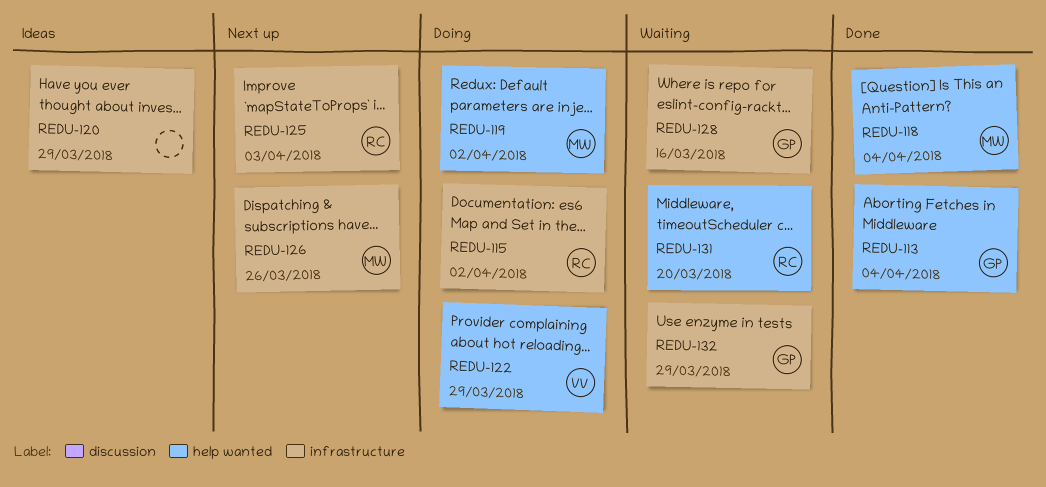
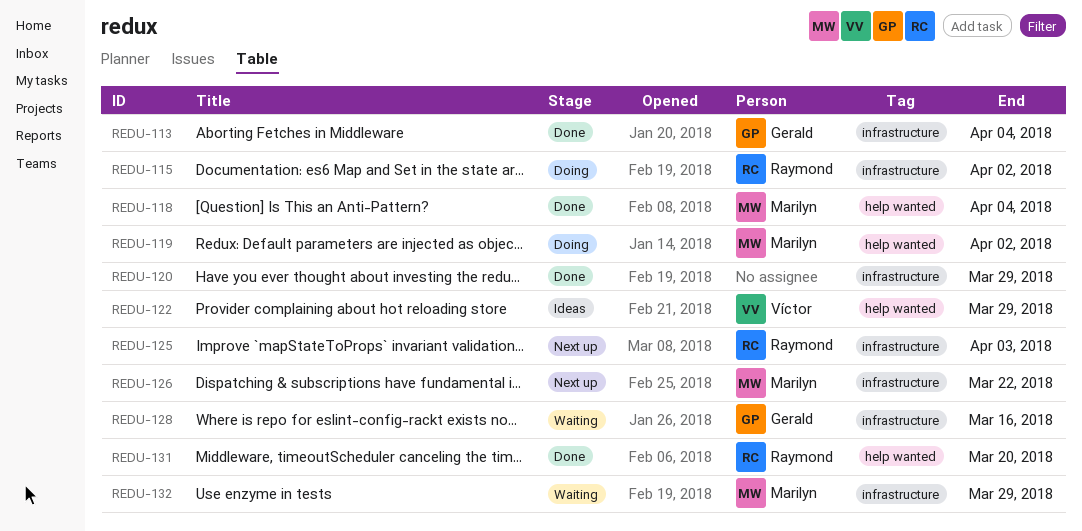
REDU-113, label: help wanted -> infrastructure
REDU-120, status: Ideas -> Done
REDU-122, status: Doing -> Ideas
REDU-126, due: Mar 26 -> Mar 22
REDU-131, status: Waiting -> Done
REDU-132, owner: Gerald -> Marilyn

